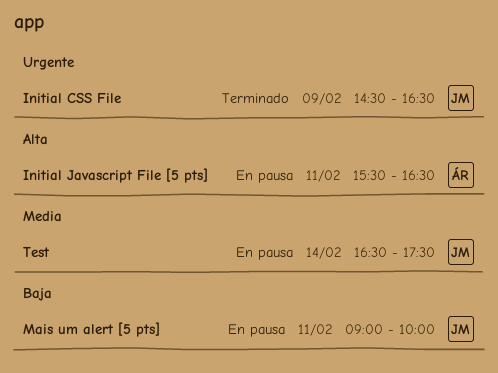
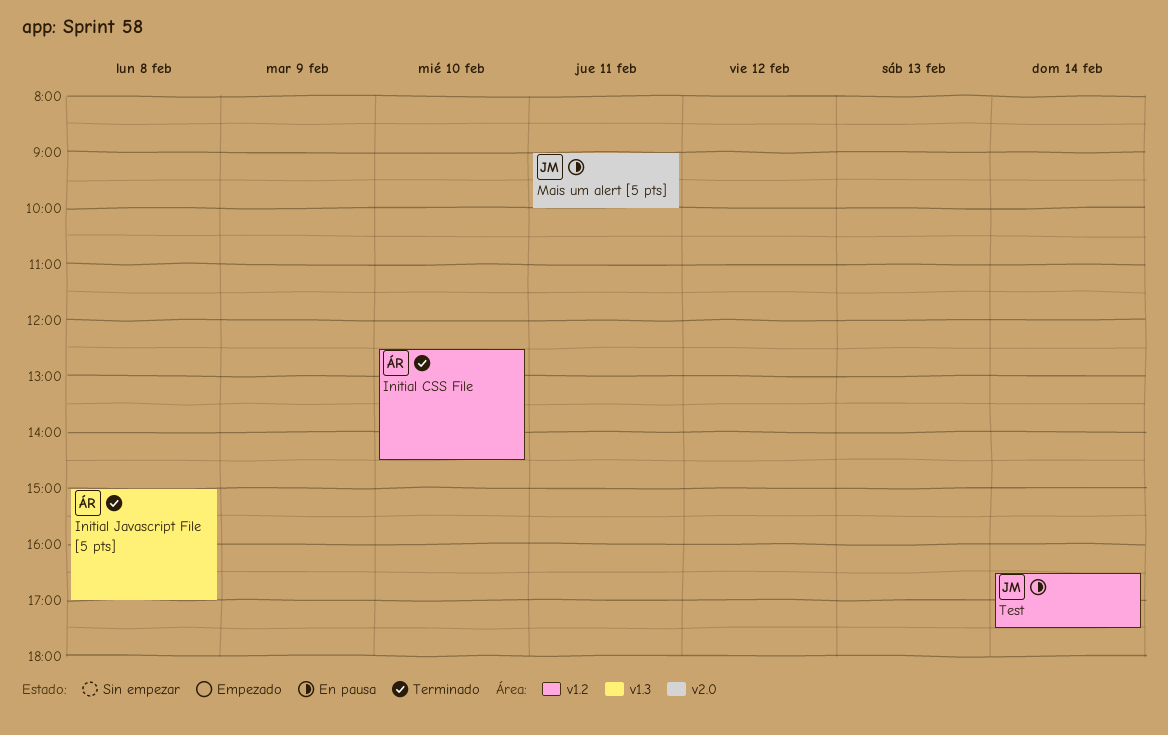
Initial CSS File, owner: JM -> ÁR
Initial CSS File, day: Feb 9 -> Feb 10
Initial CSS File, begins: 14:30 -> 12:30
Initial CSS File, ends: 16:30 -> 14:30
Initial Javascript File [5 pts], status: En pausa -> Terminado
Initial Javascript File [5 pts], day: Feb 11 -> Feb 8
Initial Javascript File [5 pts], begins: 15:30 -> 15:00
Initial Javascript File [5 pts], ends: 16:30 -> 17:00

